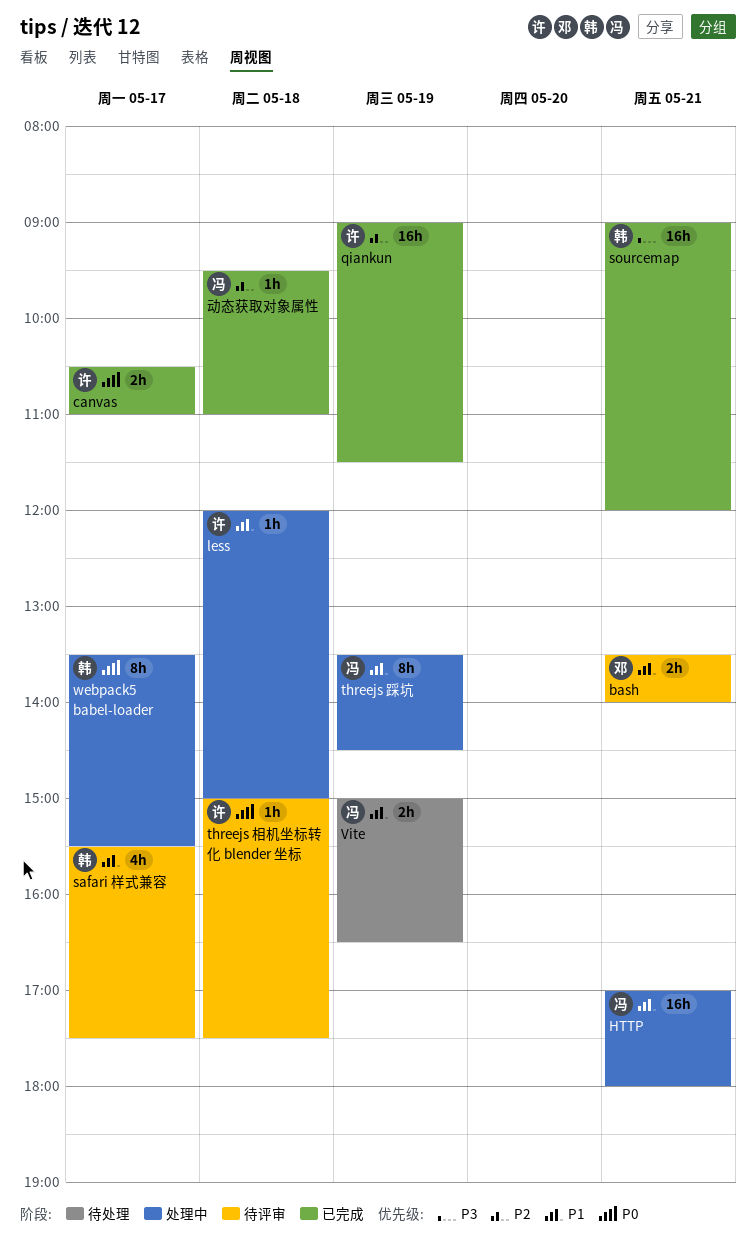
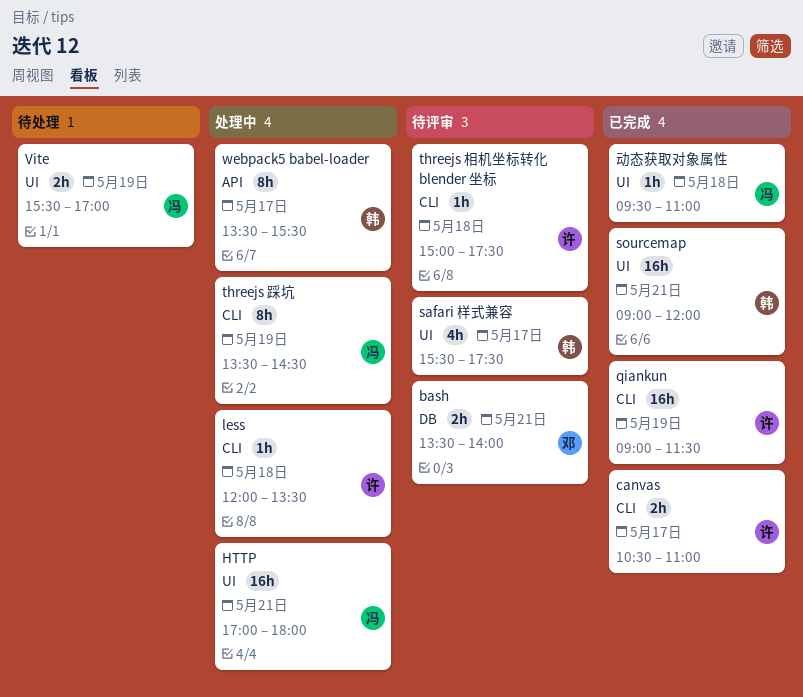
less, ends: 15:00 -> 13:30
Vite, begins: 15:00 -> 15:30
Vite, ends: 16:30 -> 17:00

